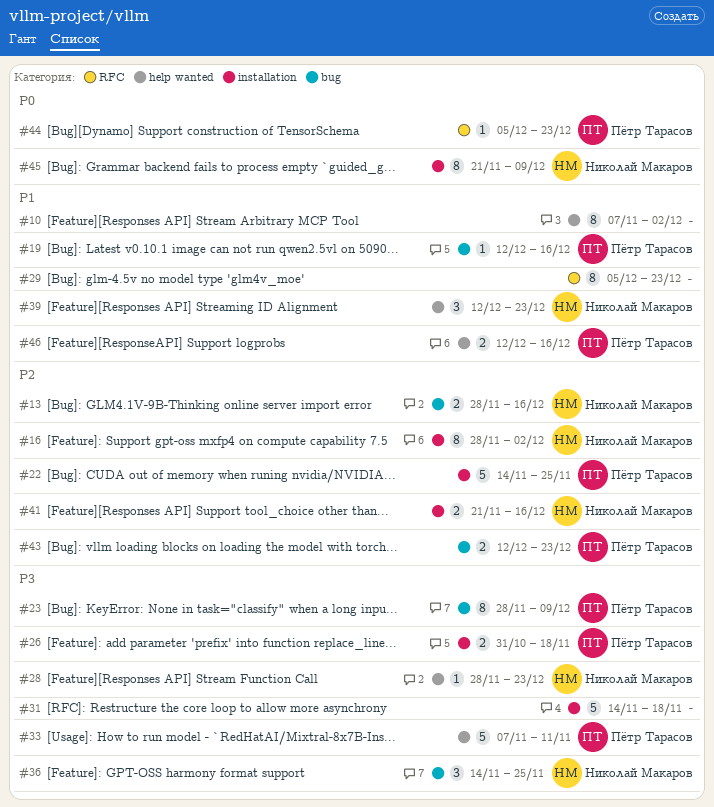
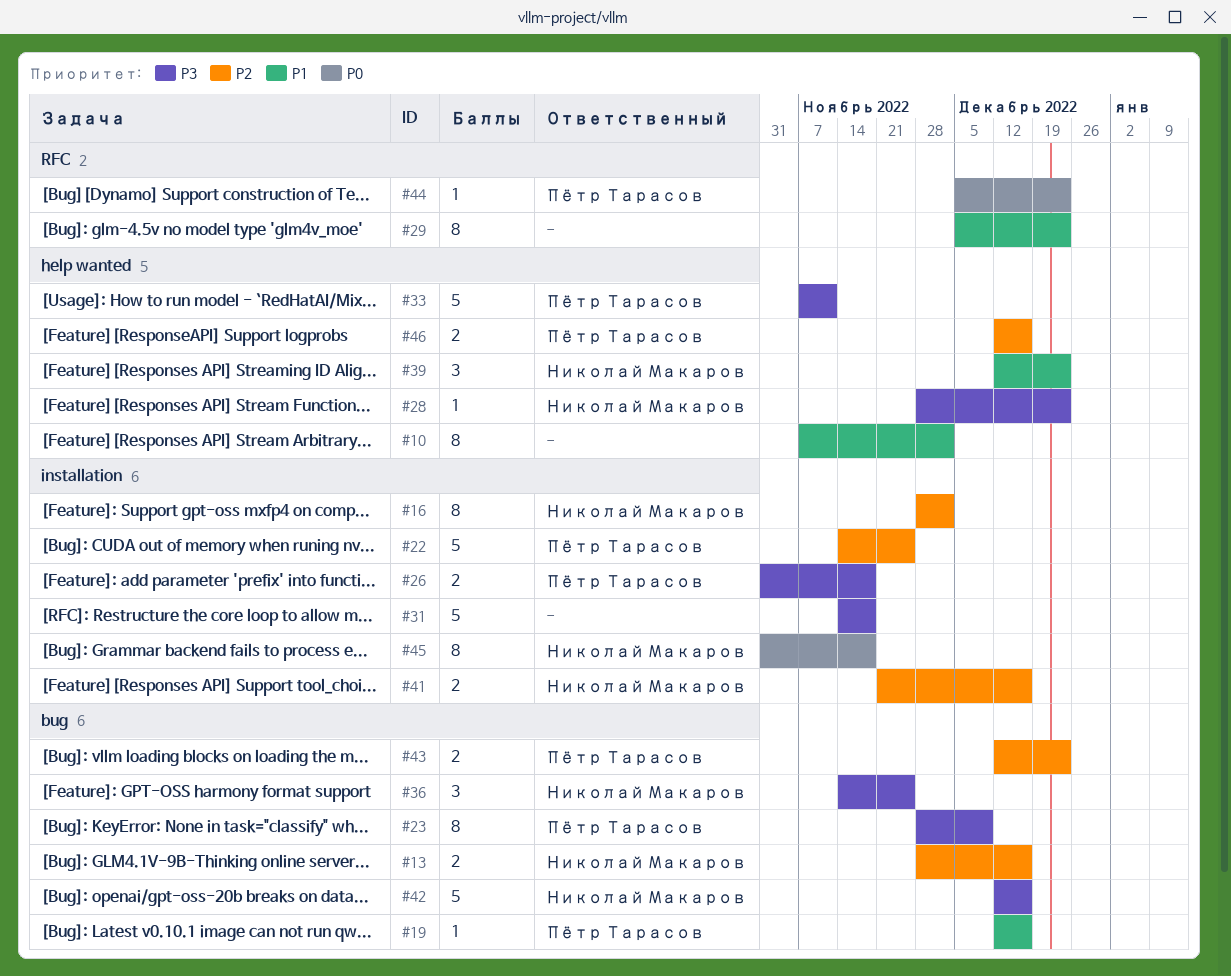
#42: none -> present
#45, start: Nov 21 -> Oct 31
#45, due: Dec 9 -> Nov 18
#46, priority: P1 -> P2

